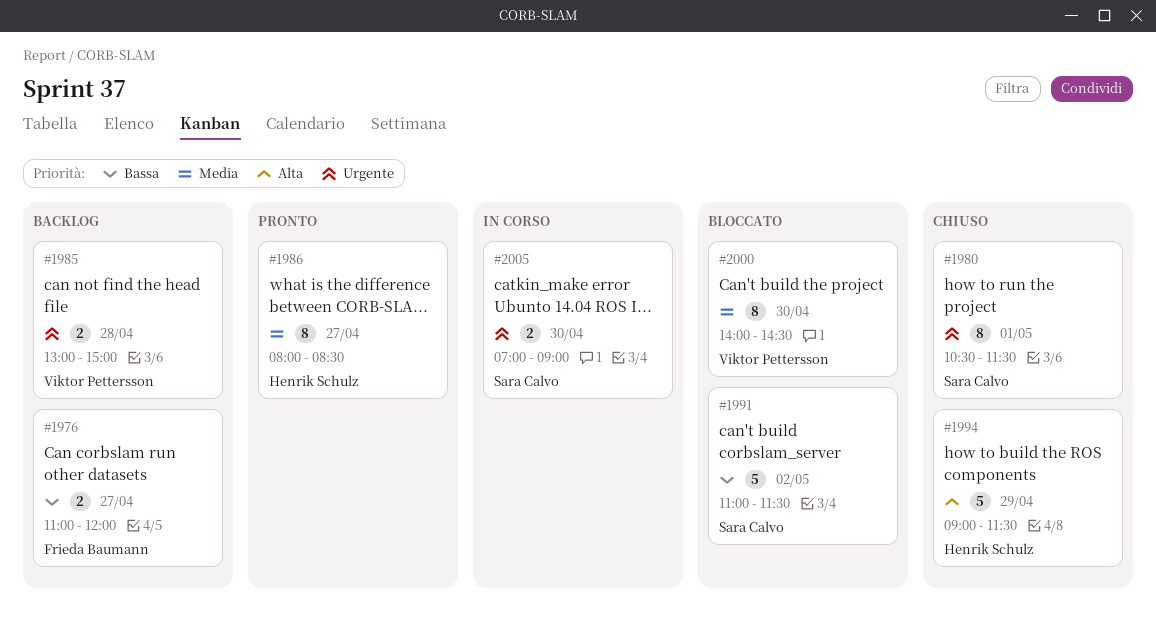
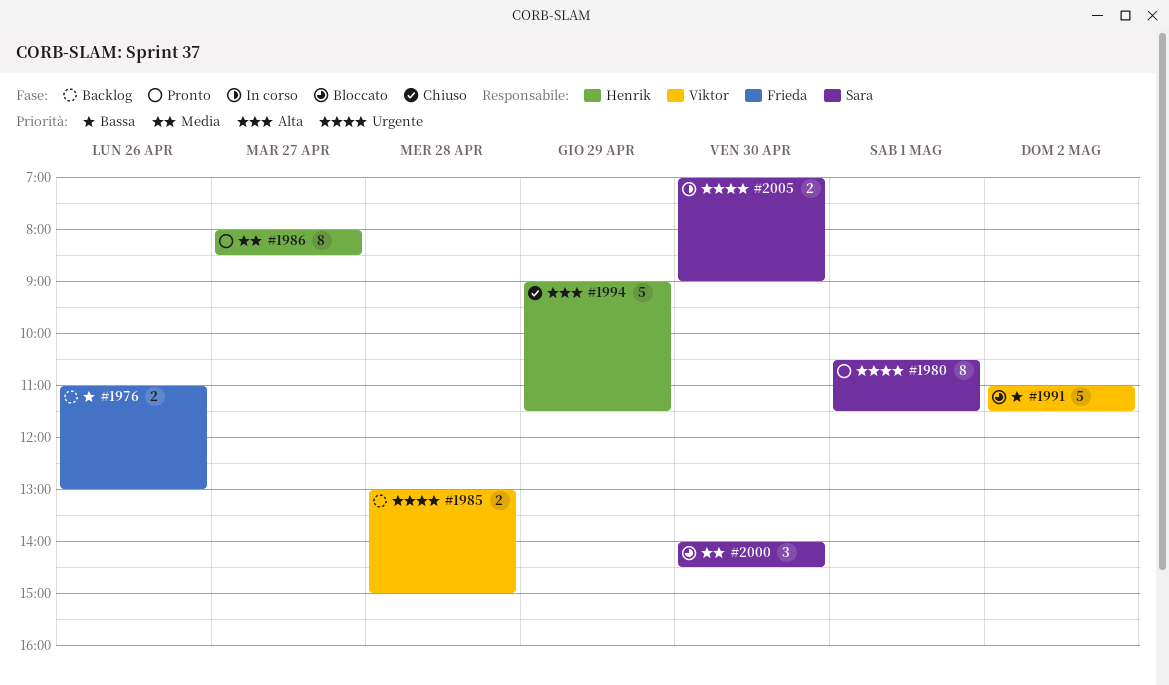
#1976, day: Apr 27 -> Apr 26
#1976, ends: 12:00 -> 13:00
#1980, status: Chiuso -> Pronto
#1991, owner: Sara Calvo -> Viktor Pettersson
#2000, owner: Viktor Pettersson -> Sara Calvo
#2000, estimate: 8 -> 3

